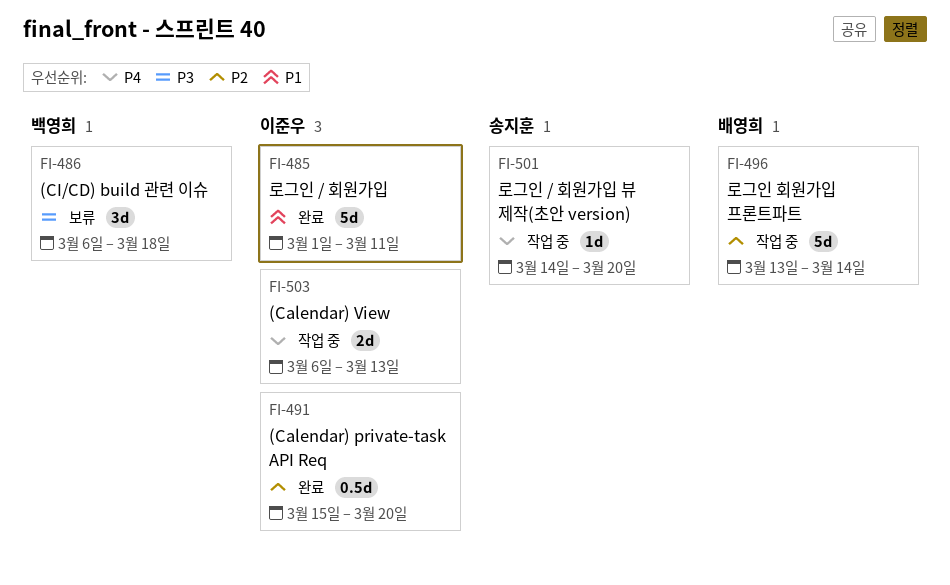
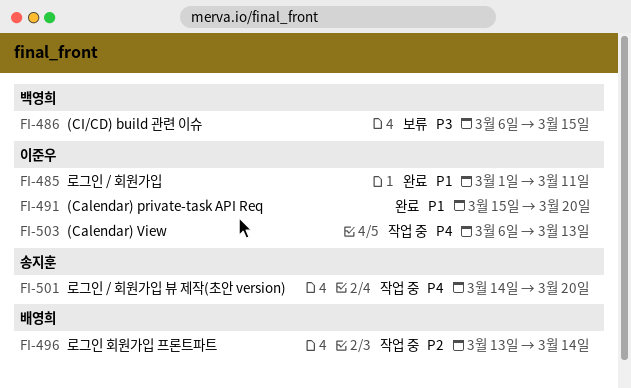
FI-486, due: Mar 18 -> Mar 15
FI-491, priority: P2 -> P1

